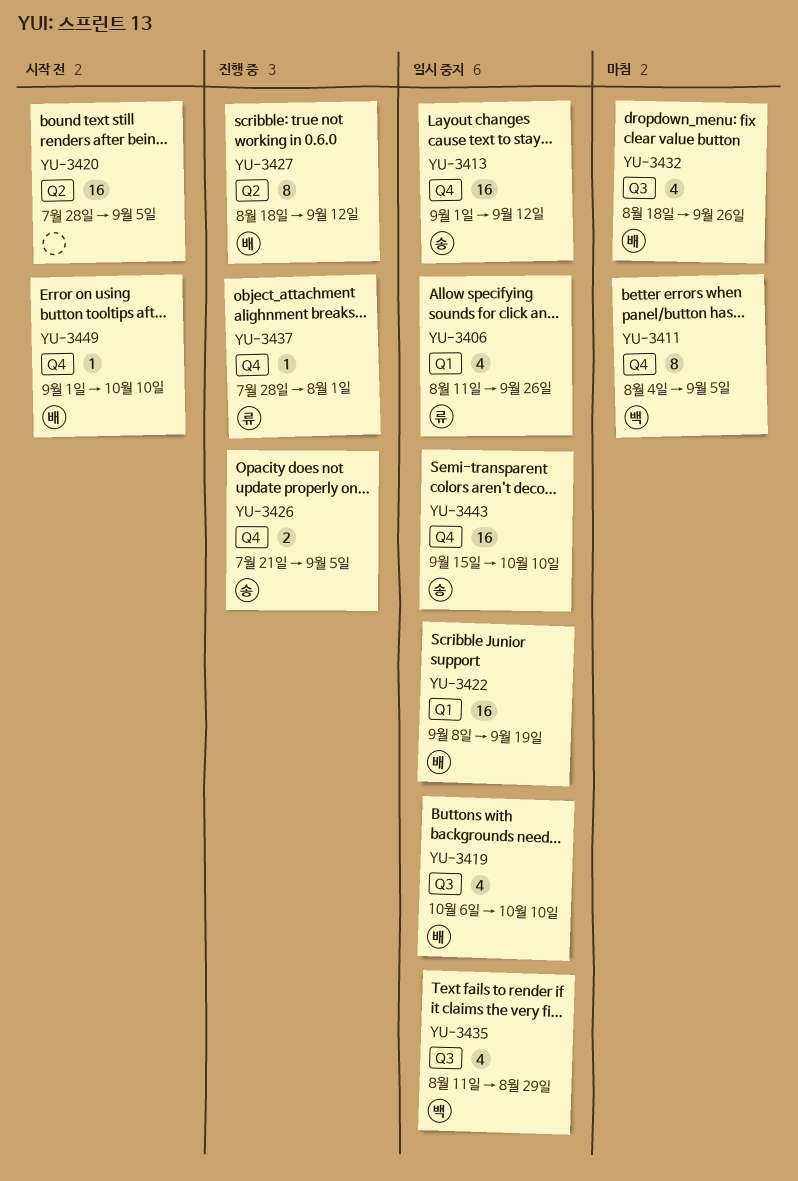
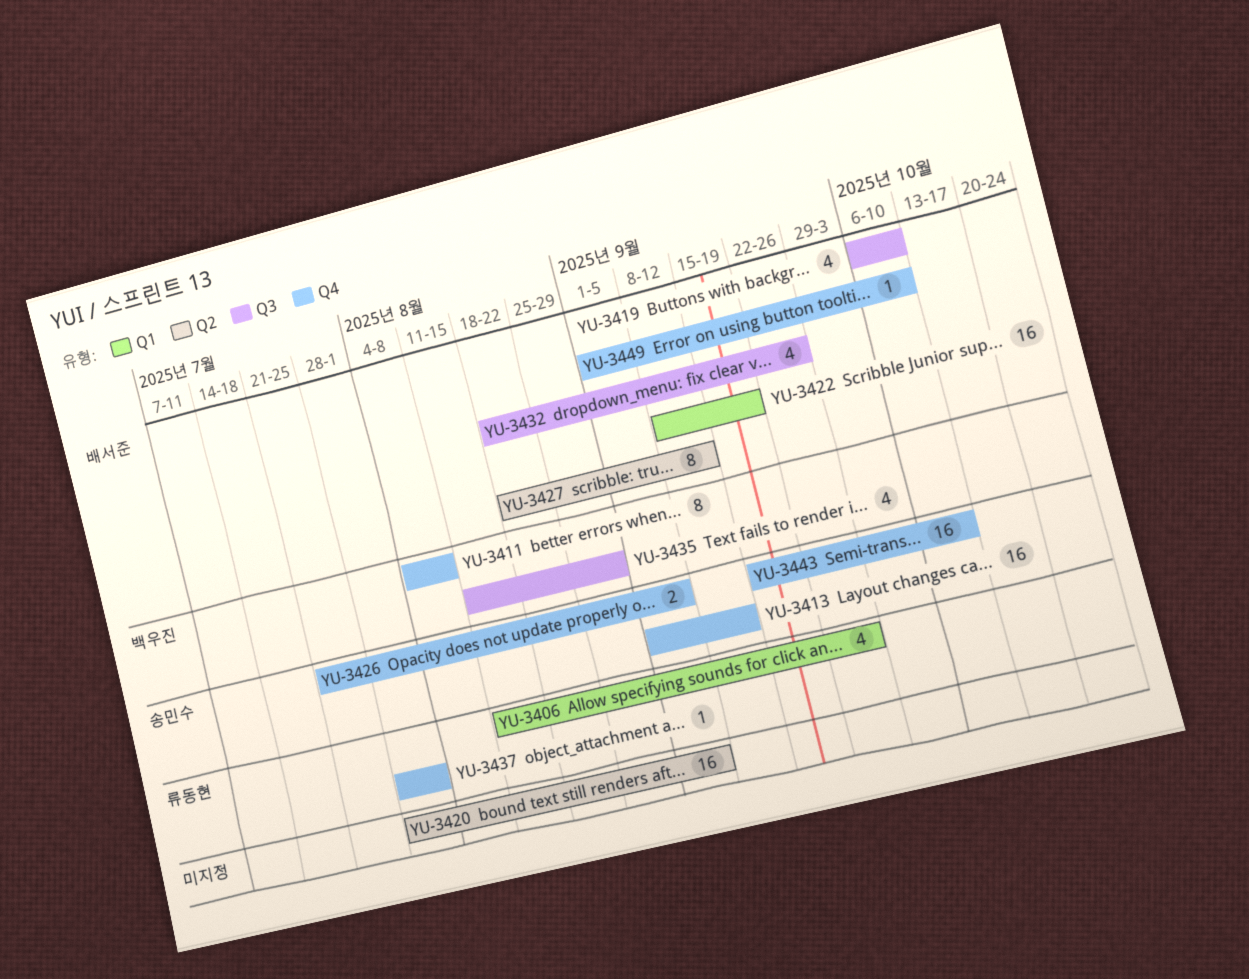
YU-3411, due: Sep 5 -> Aug 8

